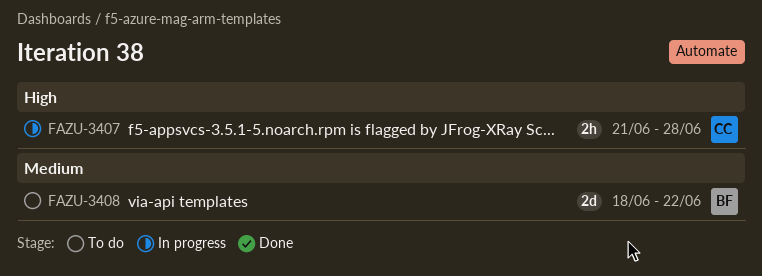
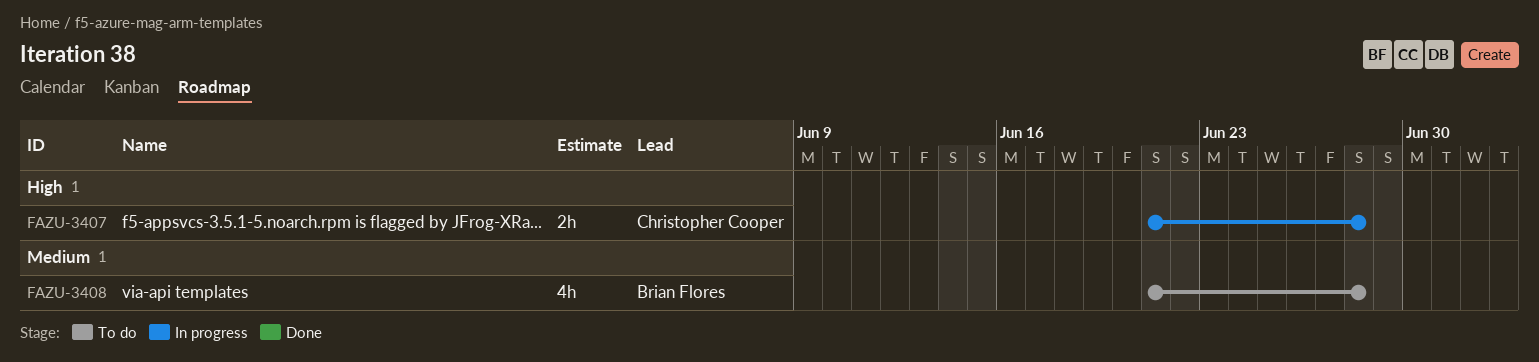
FAZU-3408, estimate: 2d -> 4h
FAZU-3408, start: Jun 18 -> Jun 21
FAZU-3408, due: Jun 22 -> Jun 28

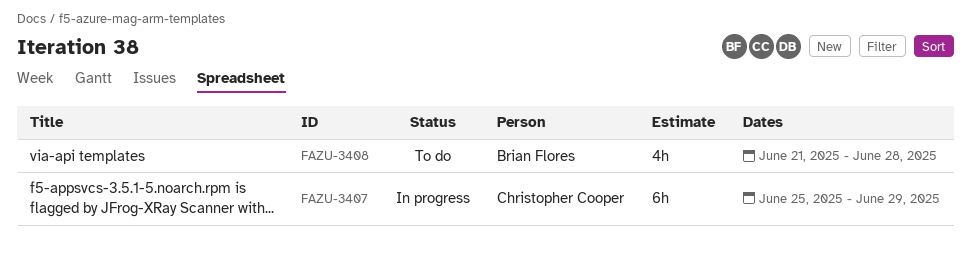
FAZU-3407, estimate: 2h -> 6h
FAZU-3407, start: Jun 21 -> Jun 25
FAZU-3407, due: Jun 28 -> Jun 29

